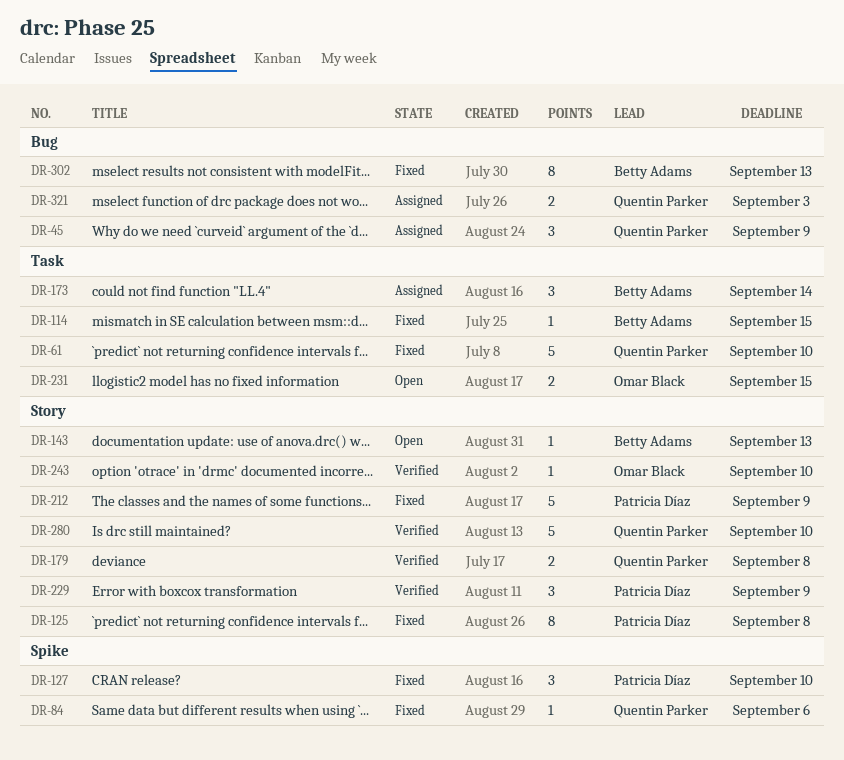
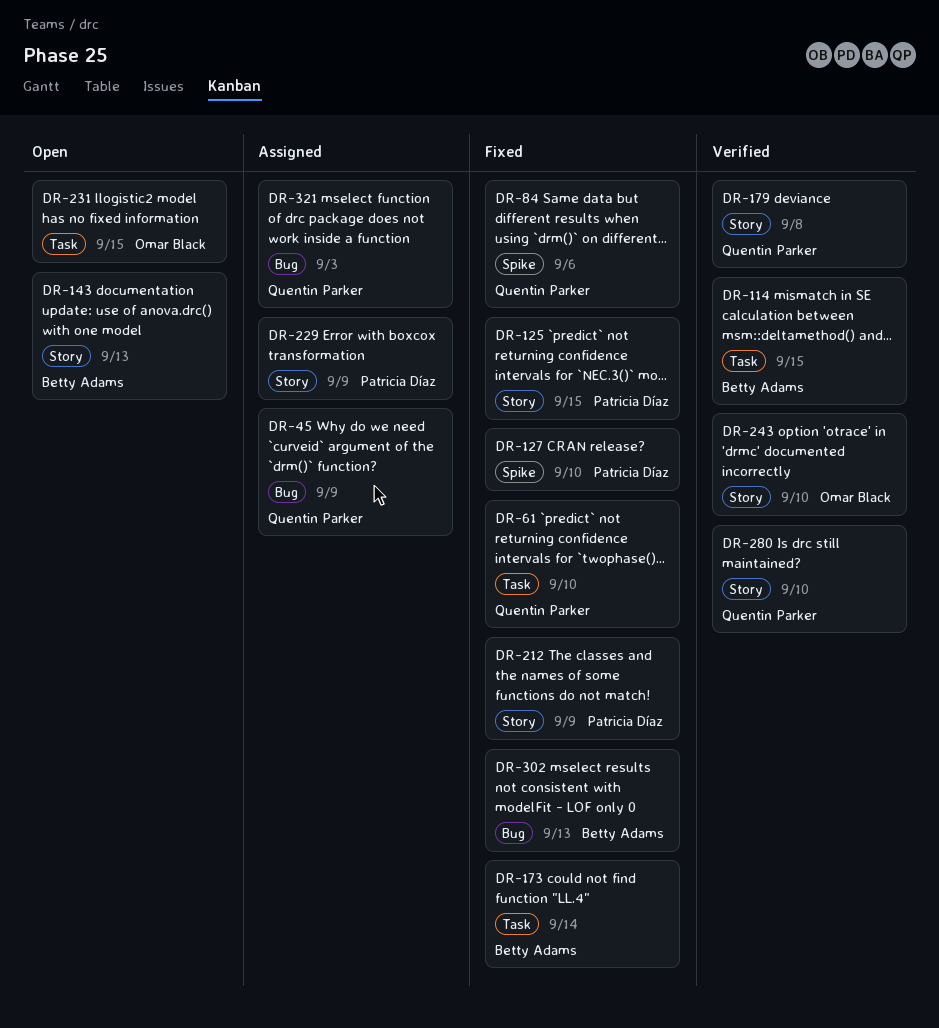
DR-114, status: Fixed -> Verified
DR-125, due: Sep 8 -> Sep 15
DR-173, status: Assigned -> Fixed
DR-229, status: Verified -> Assigned

